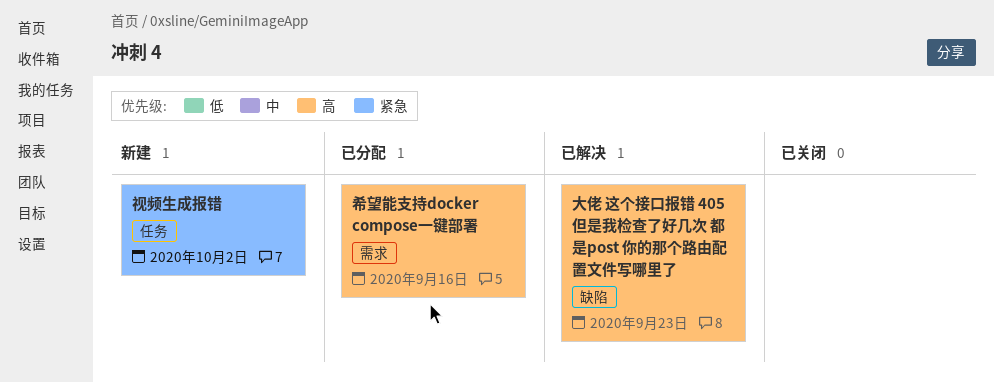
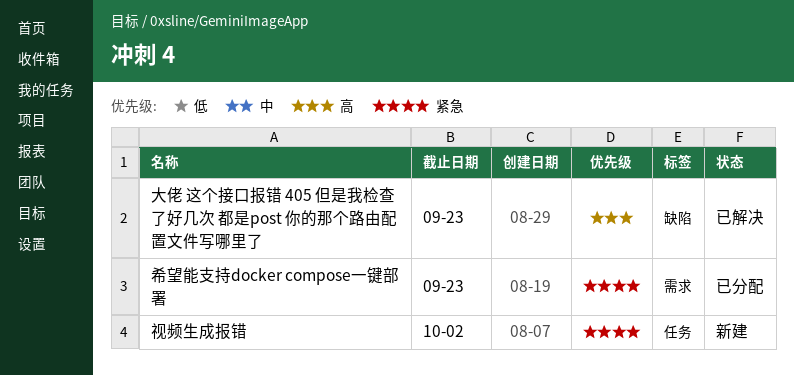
希望能支持docker compose一键部署, priority: 高 -> 紧急
希望能支持docker compose一键部署, due: Sep 16 -> Sep 23

